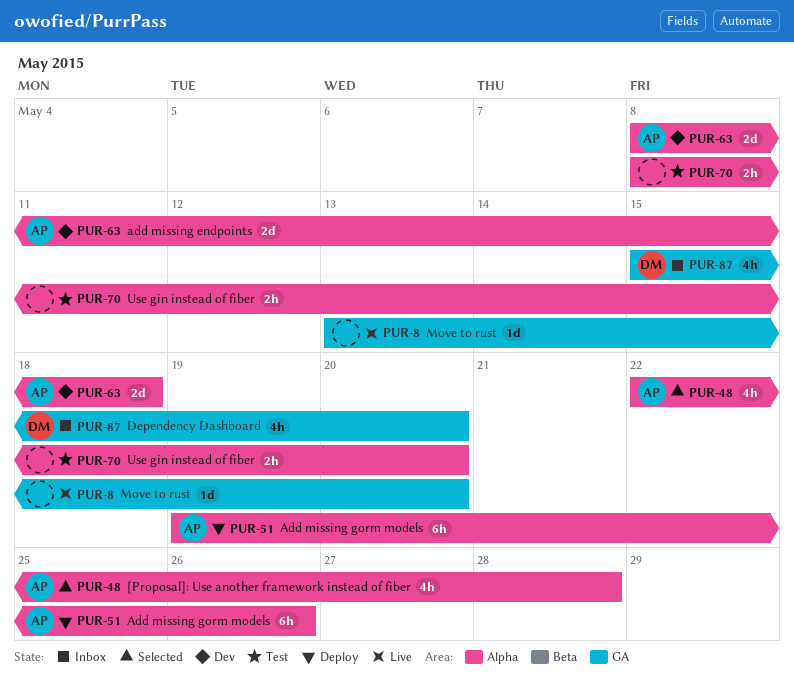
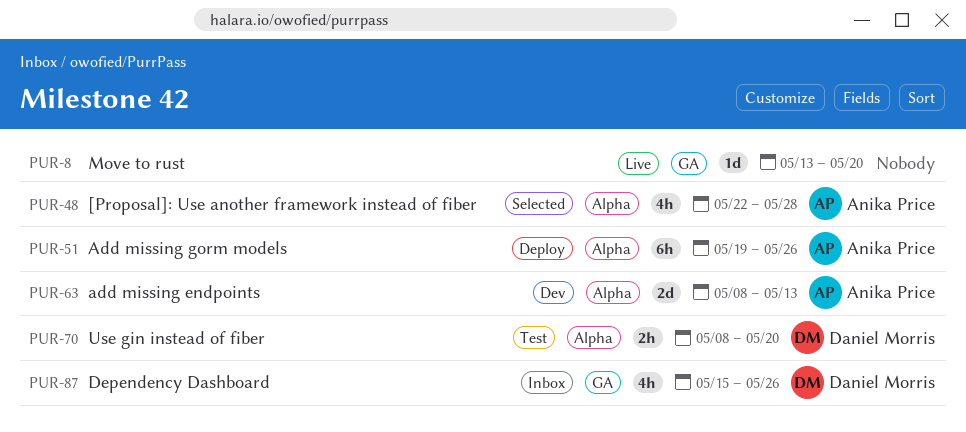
PUR-63, due: May 18 -> May 13
PUR-70, owner: none -> Daniel Morris
PUR-87, due: May 20 -> May 26

